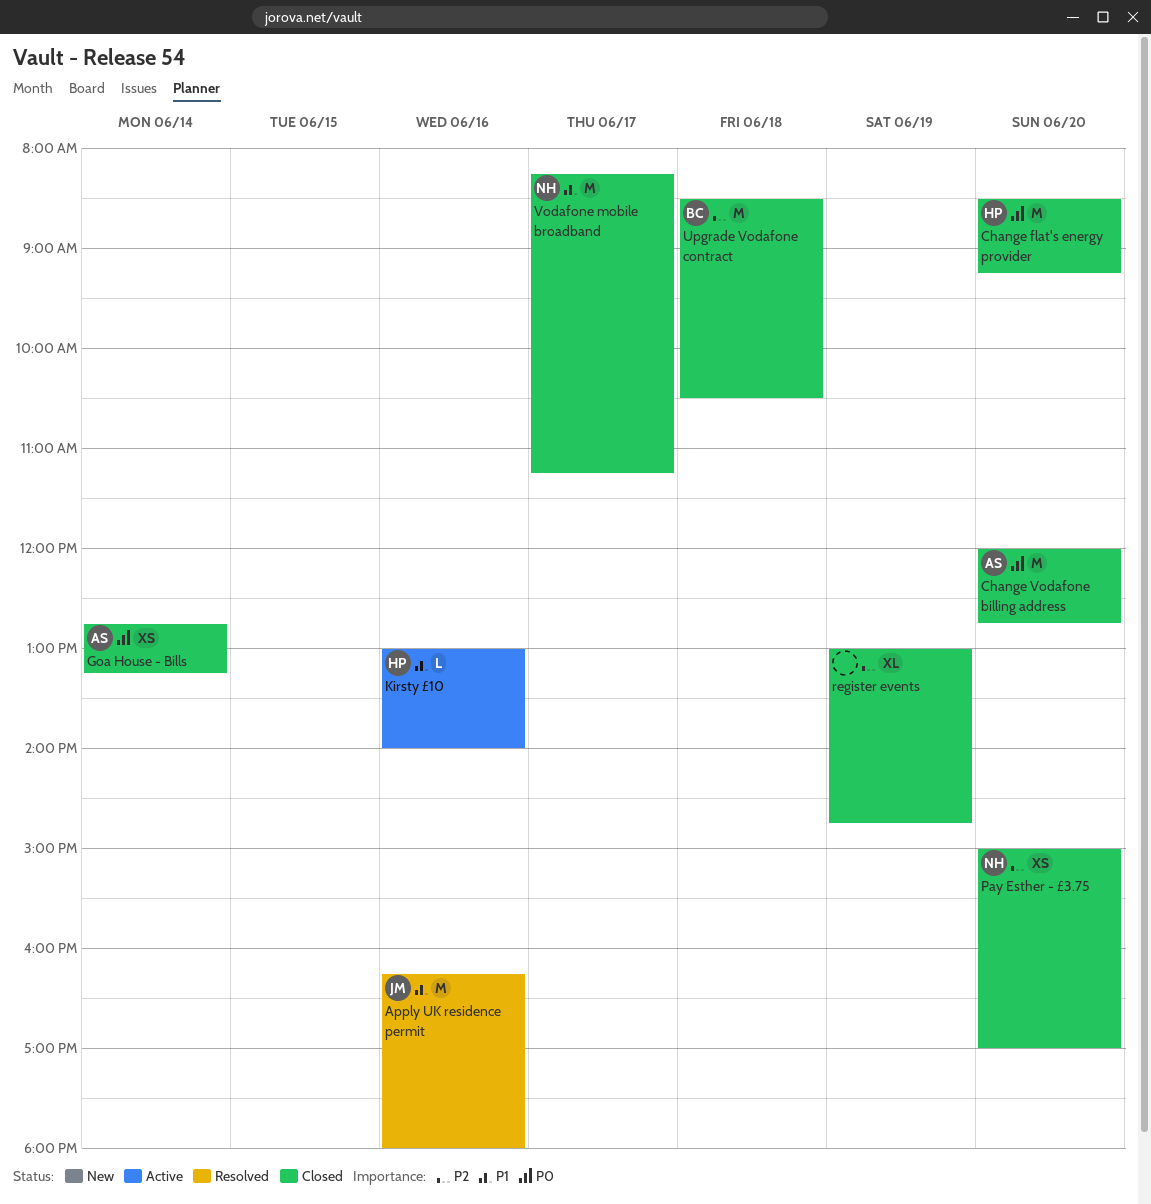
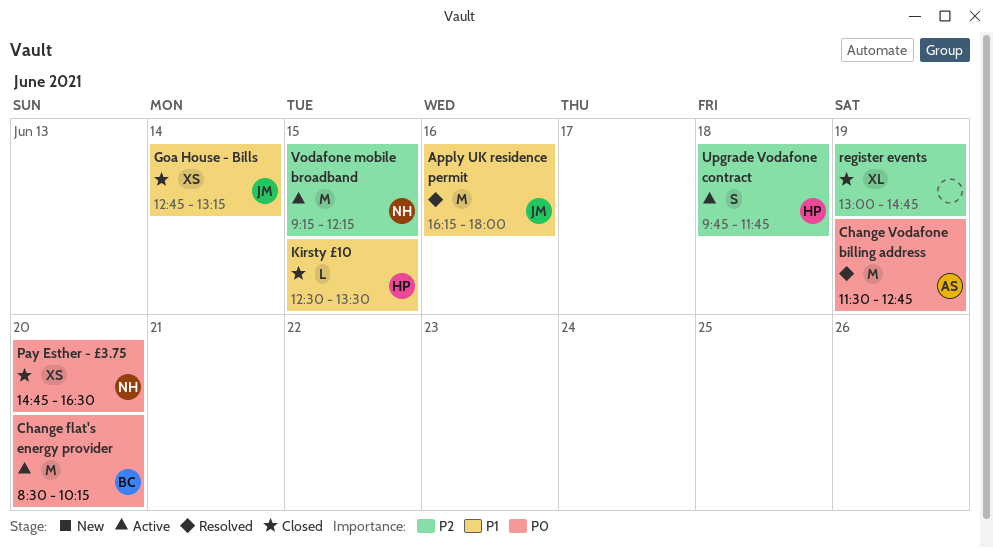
Change flat's energy provider, status: Closed -> Active
Change flat's energy provider, owner: HP -> BC
Change flat's energy provider, ends: 09:15 -> 10:15
Change Vodafone billing address, status: Closed -> Resolved
Change Vodafone billing address, day: Jun 20 -> Jun 19
Change Vodafone billing address, begins: 12:00 -> 11:30
Goa House - Bills, owner: AS -> JM
Goa House - Bills, priority: P0 -> P1
Kirsty £10, status: Active -> Closed
Kirsty £10, day: Jun 16 -> Jun 15
Kirsty £10, begins: 13:00 -> 12:30
Kirsty £10, ends: 14:00 -> 13:30
Pay Esther - £3.75, priority: P2 -> P0
Pay Esther - £3.75, begins: 15:00 -> 14:45
Pay Esther - £3.75, ends: 17:00 -> 16:30
Upgrade Vodafone contract, status: Closed -> Active
Upgrade Vodafone contract, owner: BC -> HP
Upgrade Vodafone contract, estimate: M -> S
Upgrade Vodafone contract, begins: 08:30 -> 09:45
Upgrade Vodafone contract, ends: 10:30 -> 11:45
Vodafone mobile broadband, status: Closed -> Active
Vodafone mobile broadband, priority: P1 -> P2
Vodafone mobile broadband, day: Jun 17 -> Jun 15
Vodafone mobile broadband, begins: 08:15 -> 09:15
Vodafone mobile broadband, ends: 11:15 -> 12:15

